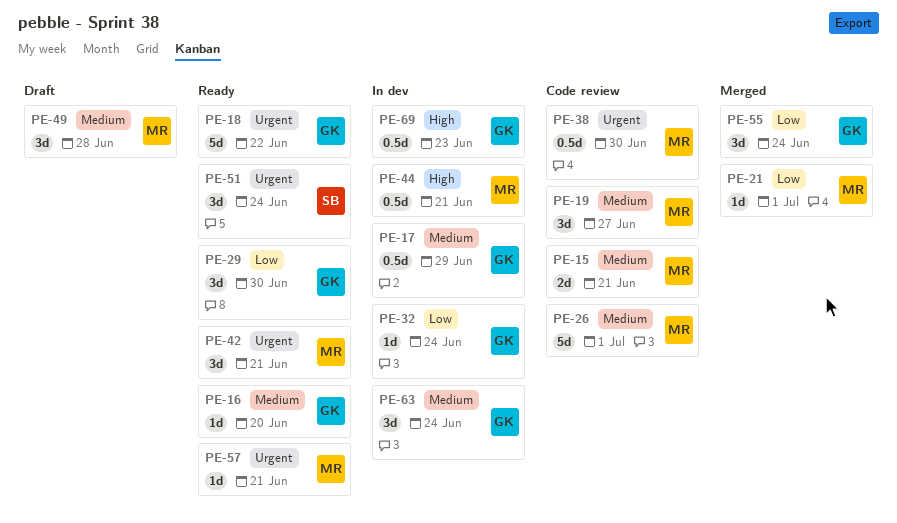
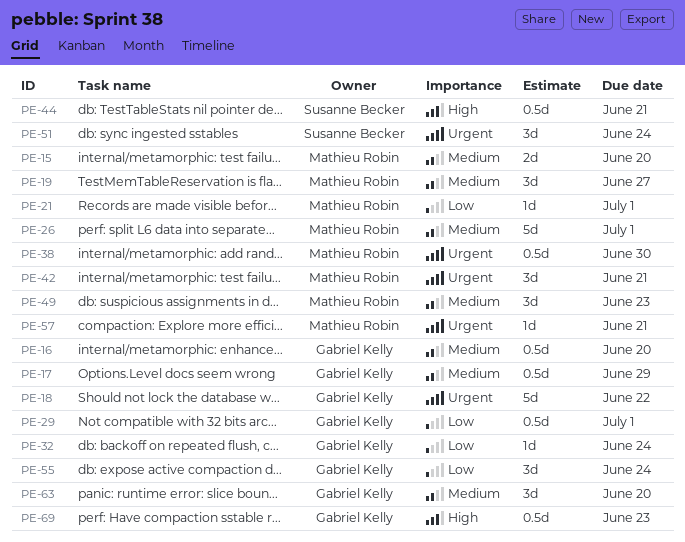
PE-15, due: Jun 21 -> Jun 20
PE-16, estimate: 1d -> 0.5d
PE-29, estimate: 3d -> 0.5d
PE-29, due: Jun 30 -> Jul 1
PE-44, owner: Mathieu Robin -> Susanne Becker
PE-49, due: Jun 28 -> Jun 23
PE-63, due: Jun 24 -> Jun 20

